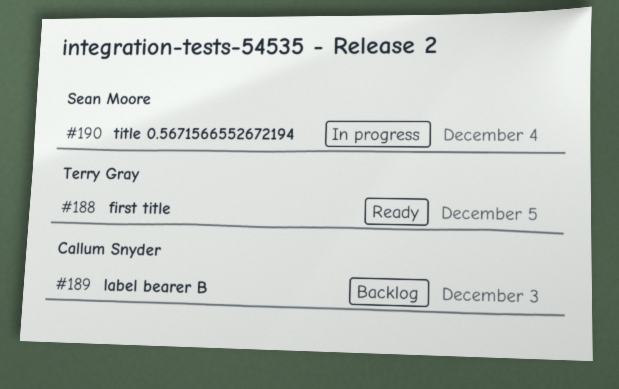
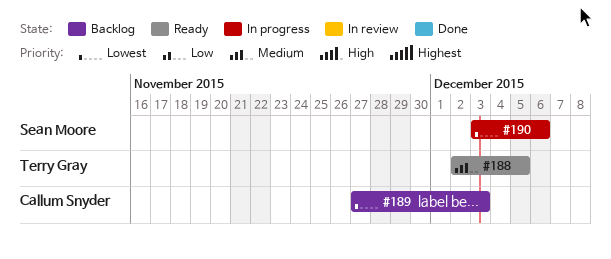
#190, due: Dec 4 -> Dec 6

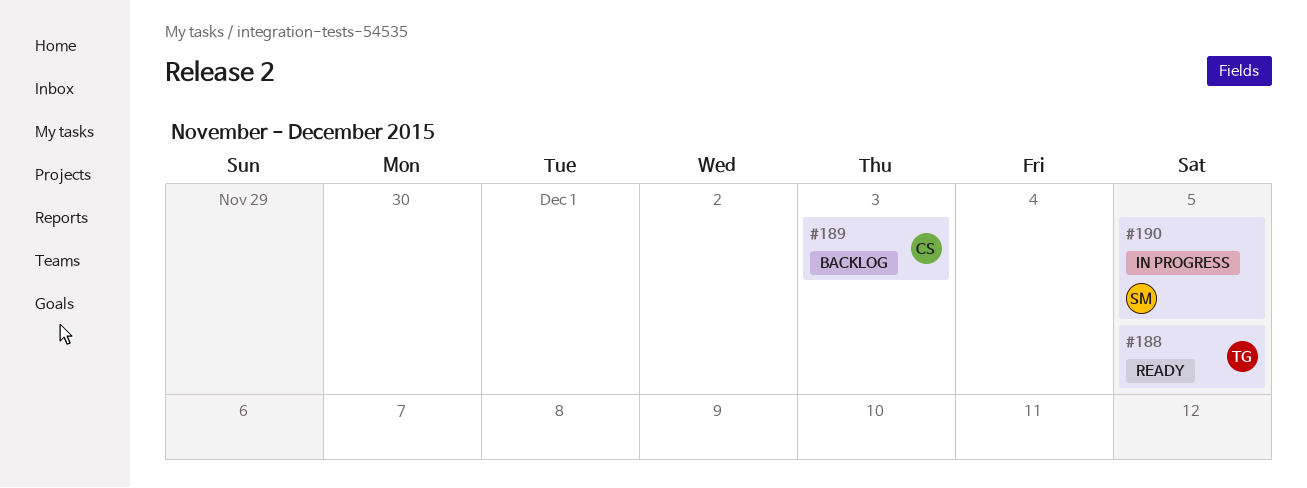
#190, due: Dec 6 -> Dec 5

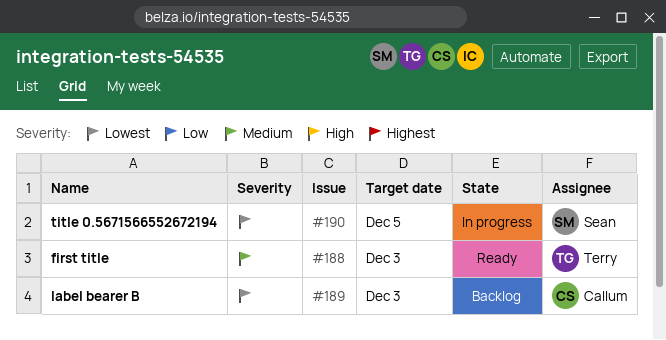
#188, due: Dec 5 -> Dec 3

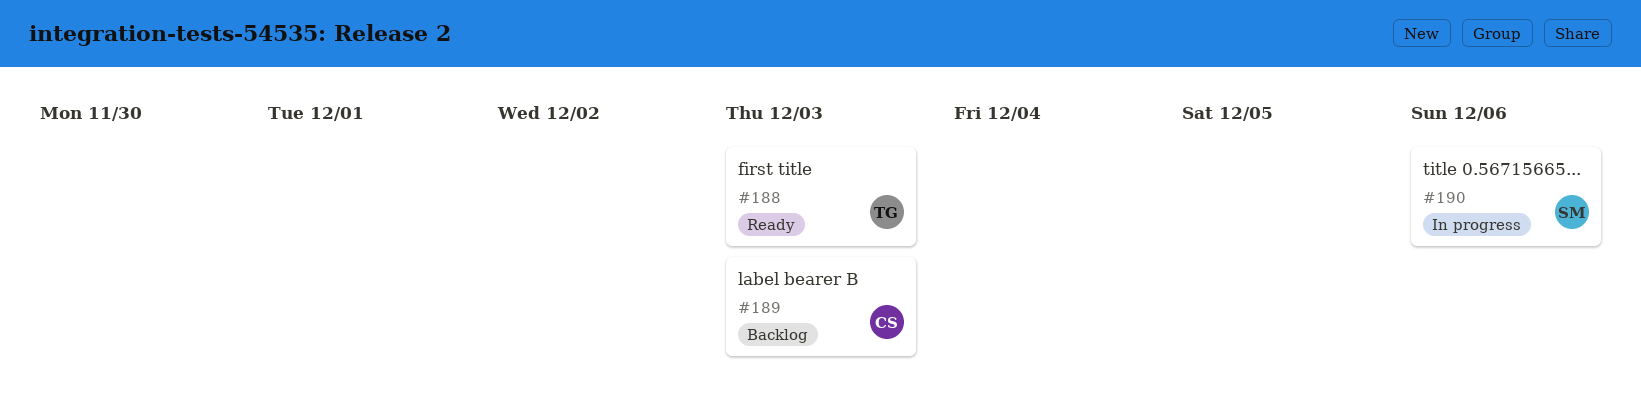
#190, due: Dec 5 -> Dec 6

